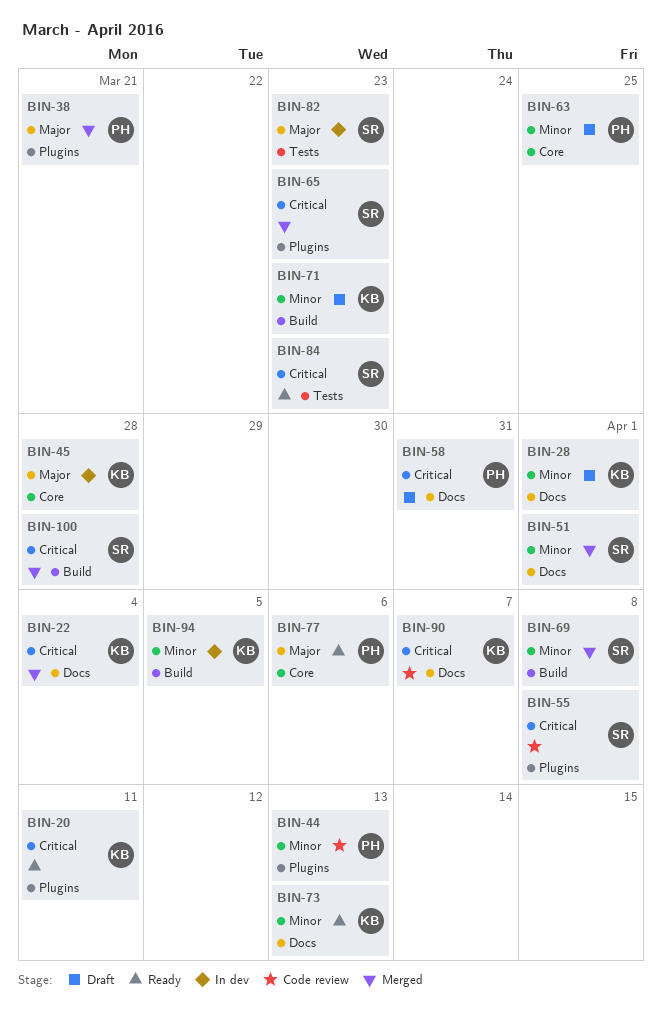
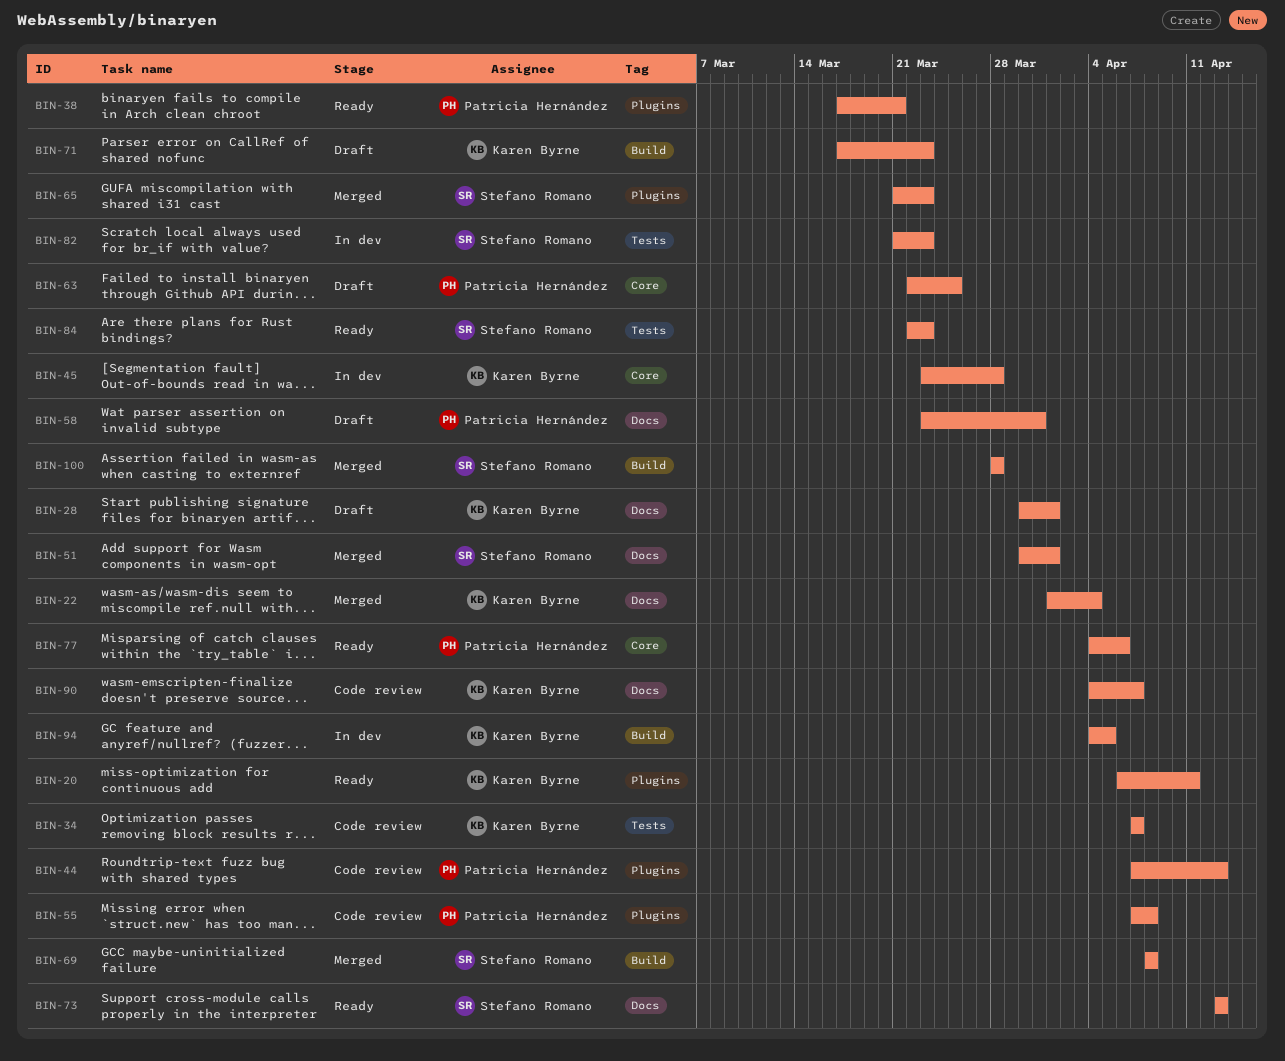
BIN-34: none -> present
BIN-38, status: Merged -> Ready
BIN-55, owner: Stefano Romano -> Patricia Hernández
BIN-73, owner: Karen Byrne -> Stefano Romano

